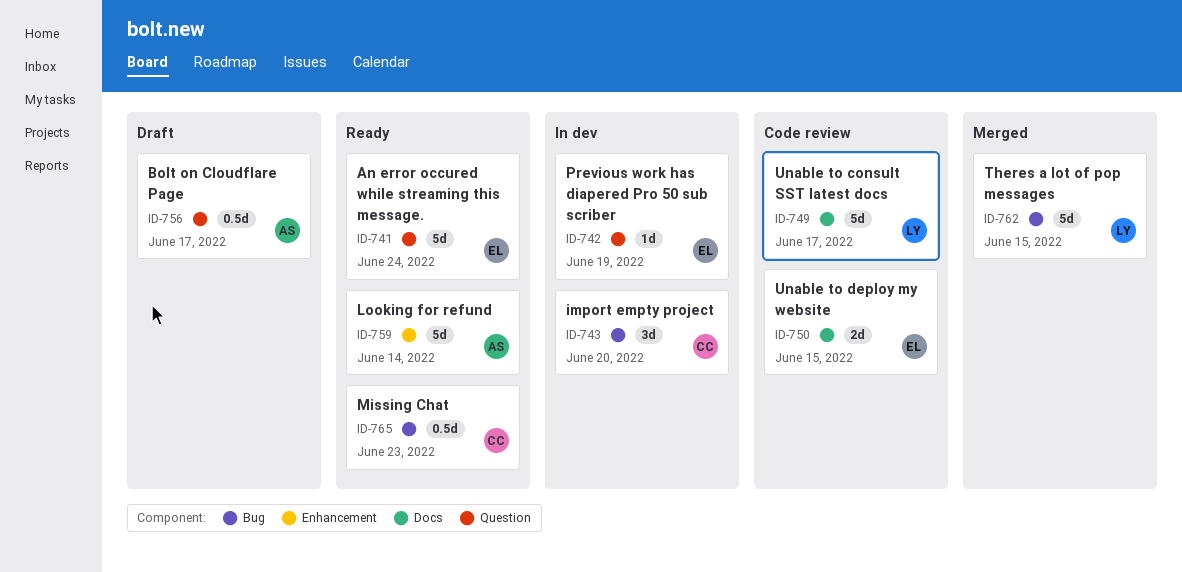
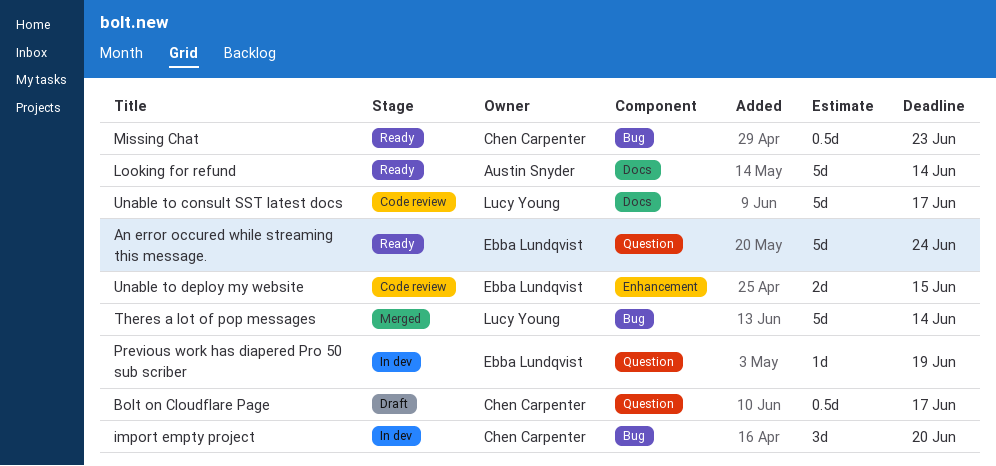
Bolt on Cloudflare Page, owner: Austin Snyder -> Chen Carpenter
Looking for refund, label: Enhancement -> Docs
Theres a lot of pop messages, due: Jun 15 -> Jun 14
Unable to deploy my website, label: Docs -> Enhancement

